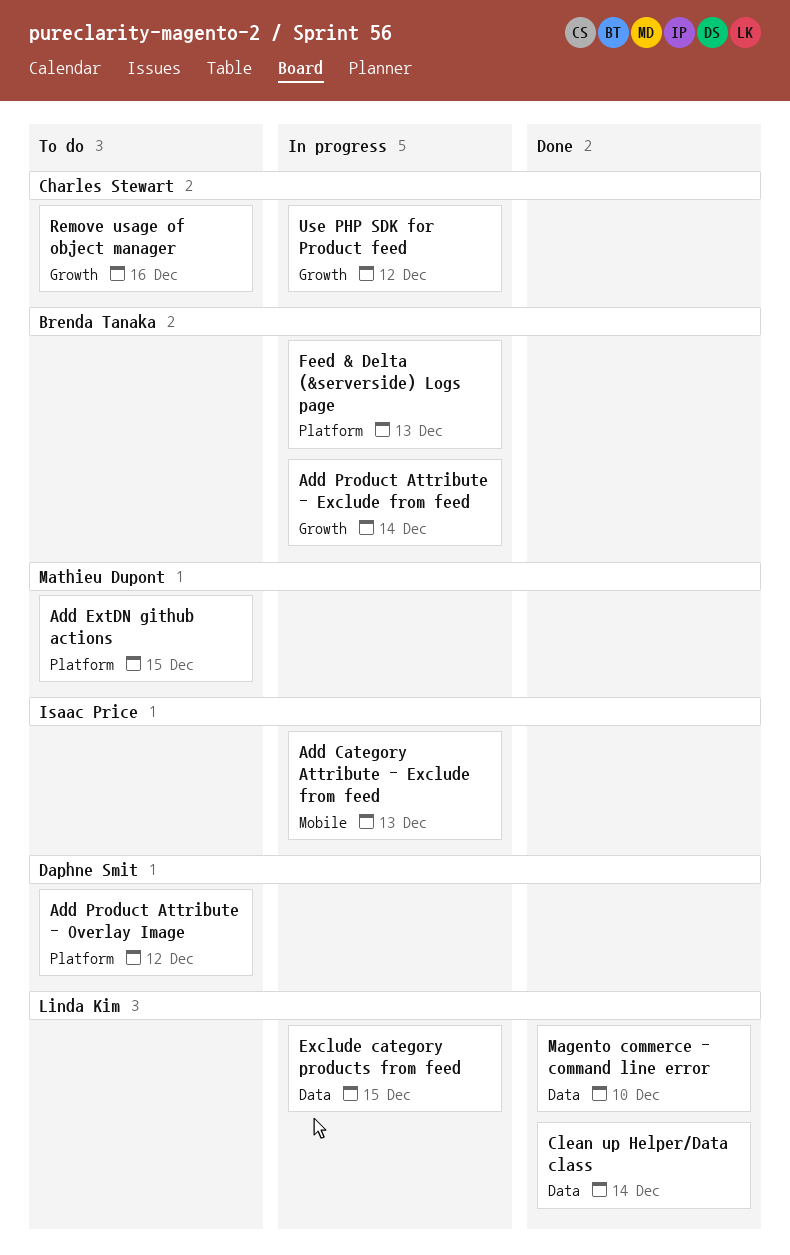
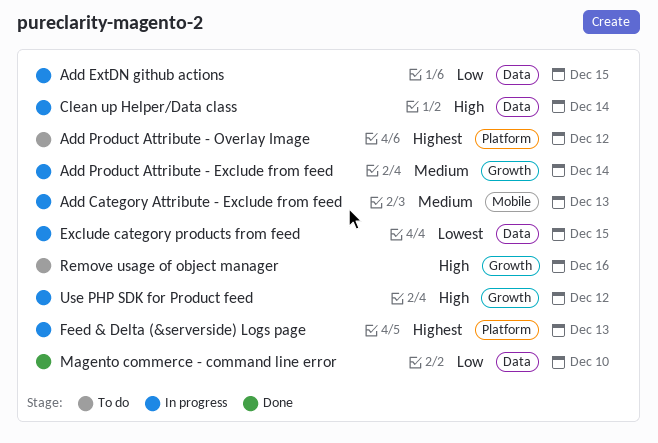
Add ExtDN github actions, status: To do -> In progress
Add ExtDN github actions, label: Platform -> Data
Clean up Helper/Data class, status: Done -> In progress

